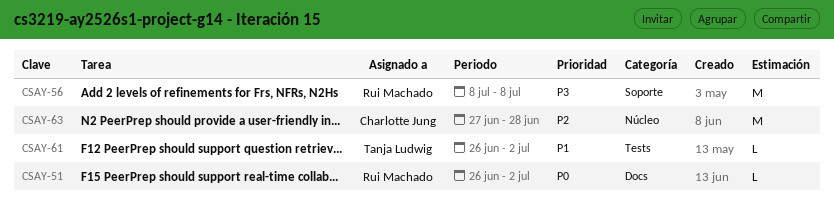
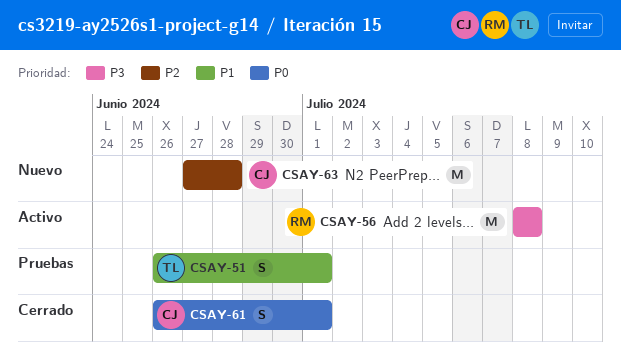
CSAY-51, owner: Rui Machado -> Tanja Ludwig
CSAY-51, priority: P0 -> P1
CSAY-51, estimate: L -> S
CSAY-51, due: Jul 2 -> Jul 1
CSAY-61, owner: Tanja Ludwig -> Charlotte Jung
CSAY-61, priority: P1 -> P0
CSAY-61, estimate: L -> S
CSAY-61, due: Jul 2 -> Jul 1

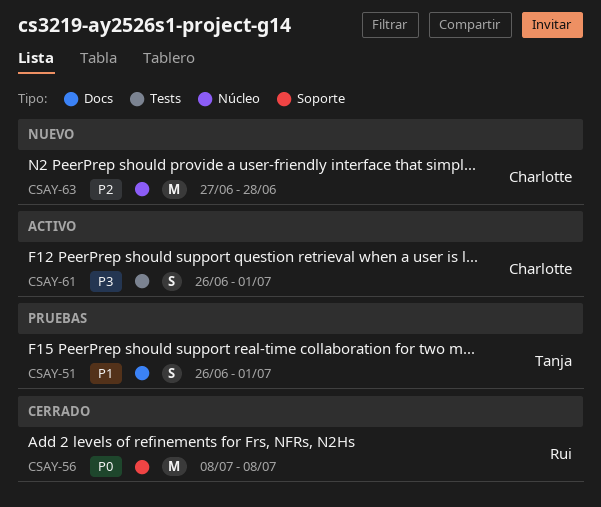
CSAY-56, status: Activo -> Cerrado
CSAY-56, priority: P3 -> P0
CSAY-61, status: Cerrado -> Activo
CSAY-61, priority: P0 -> P3

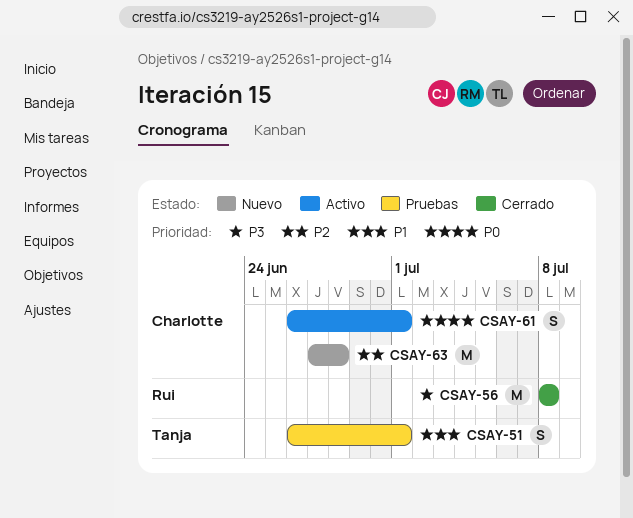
CSAY-56, priority: P0 -> P3
CSAY-61, priority: P3 -> P0

